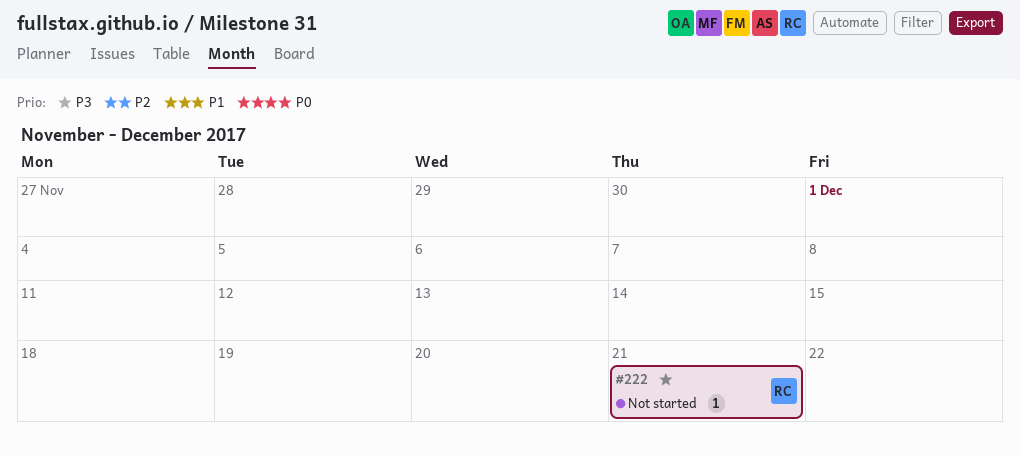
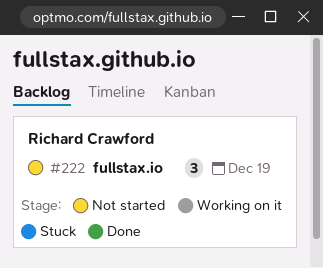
#222, estimate: 1 -> 3
#222, due: Dec 21 -> Dec 19

